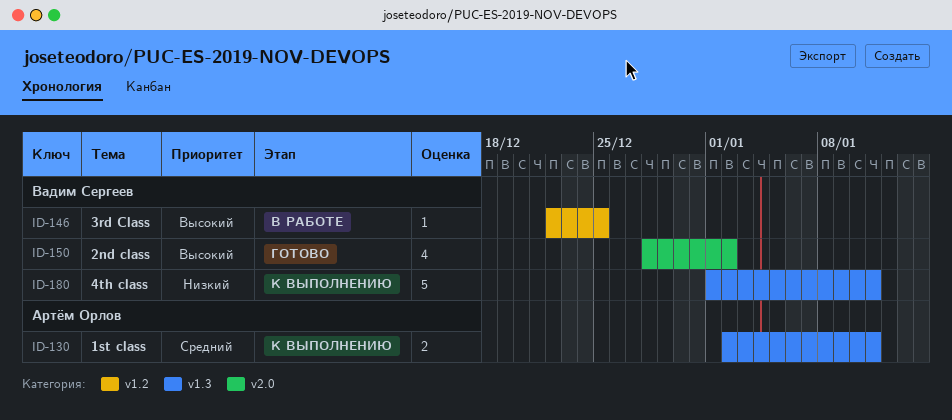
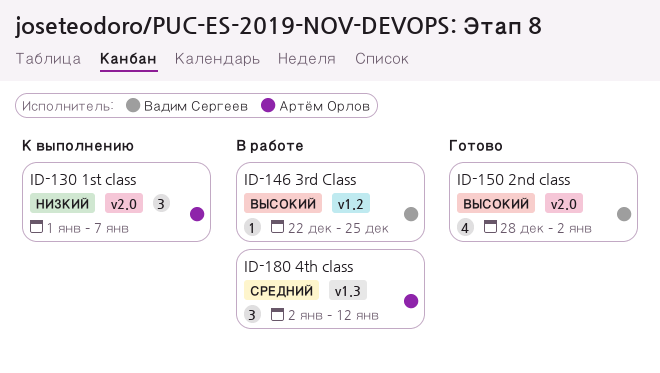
ID-130, priority: Средний -> Низкий
ID-130, label: v1.3 -> v2.0
ID-130, estimate: 2 -> 3
ID-130, start: Jan 2 -> Jan 1
ID-130, due: Jan 11 -> Jan 7
ID-180, status: К выполнению -> В работе
ID-180, owner: Вадим Сергеев -> Артём Орлов
ID-180, priority: Низкий -> Средний
ID-180, estimate: 5 -> 3
ID-180, start: Jan 1 -> Jan 2
ID-180, due: Jan 11 -> Jan 12

